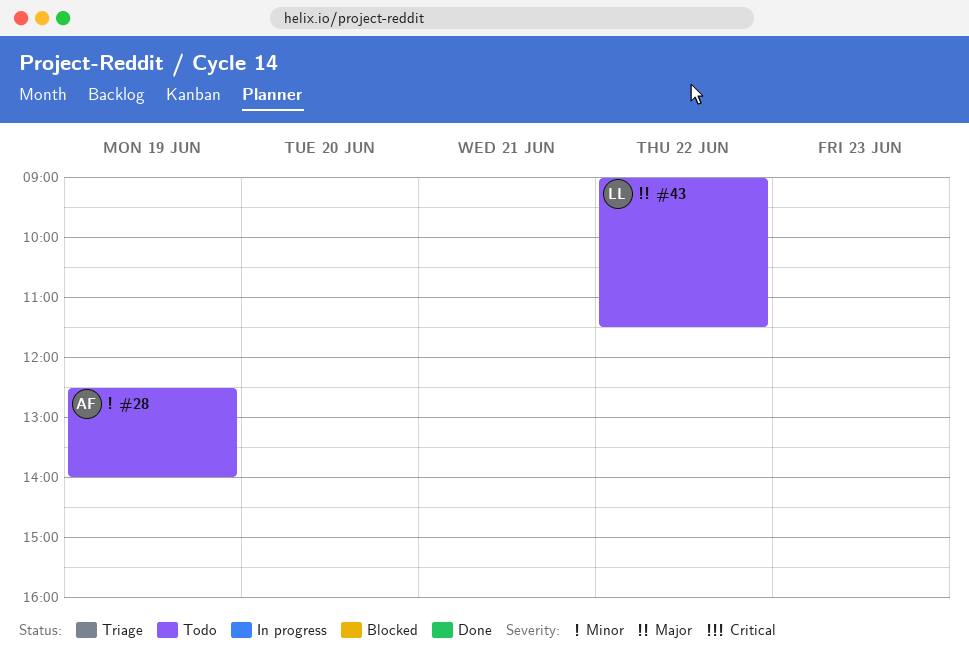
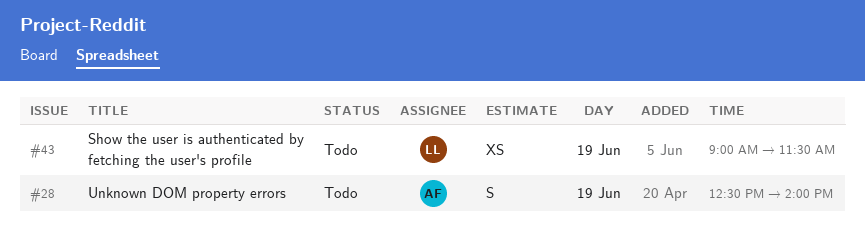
#43, day: Jun 22 -> Jun 19

